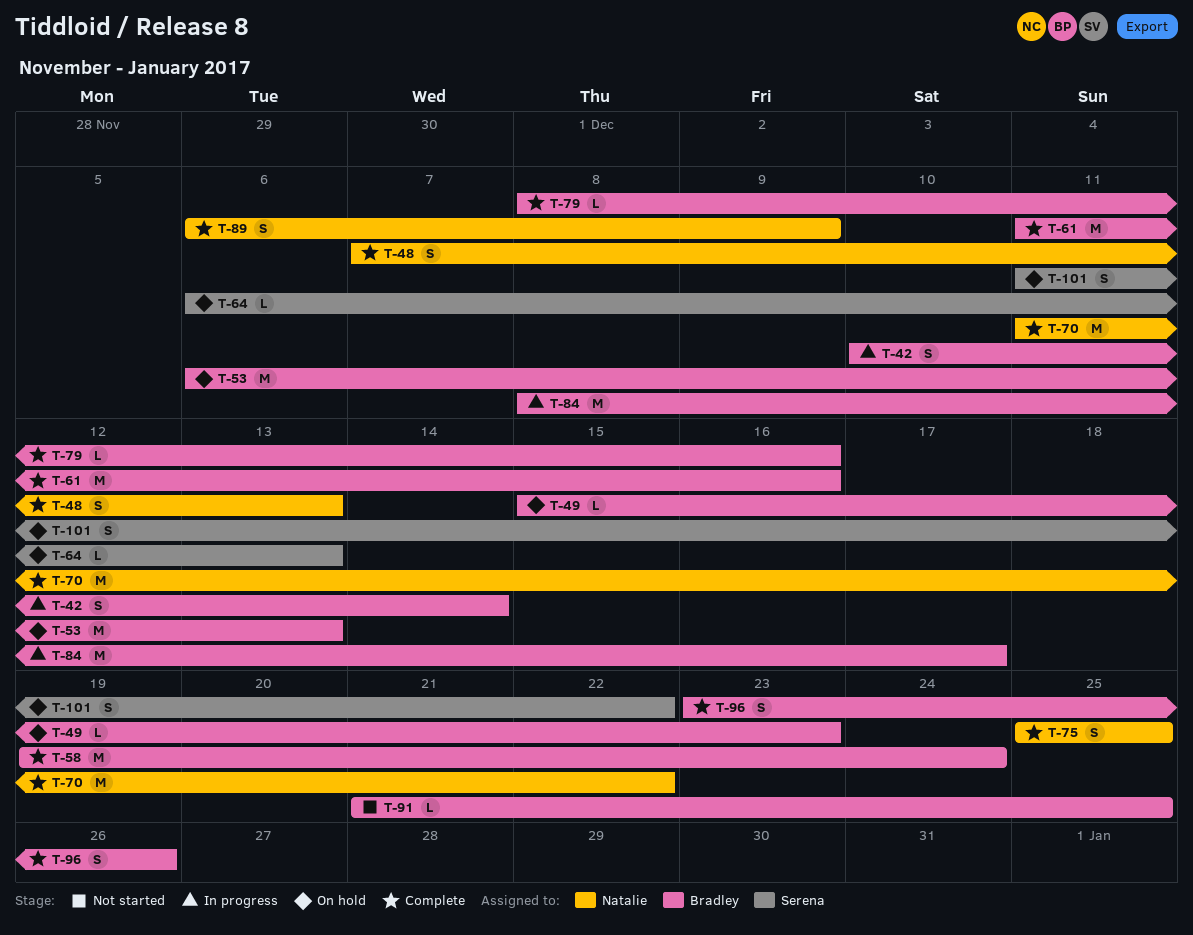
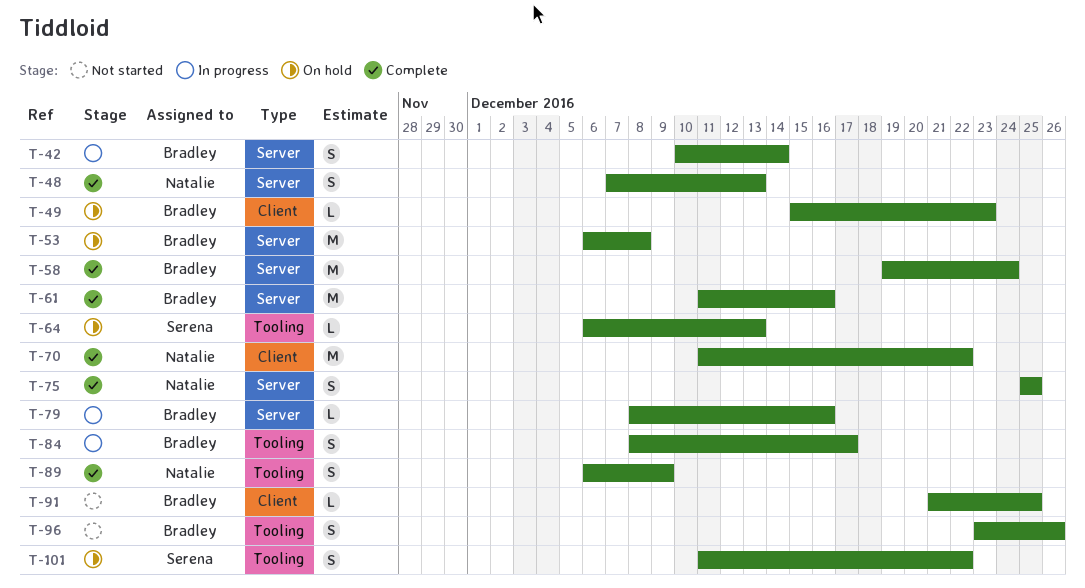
T-53, due: Dec 13 -> Dec 8
T-79, status: Complete -> In progress
T-84, estimate: M -> S
T-96, status: Complete -> Not started

